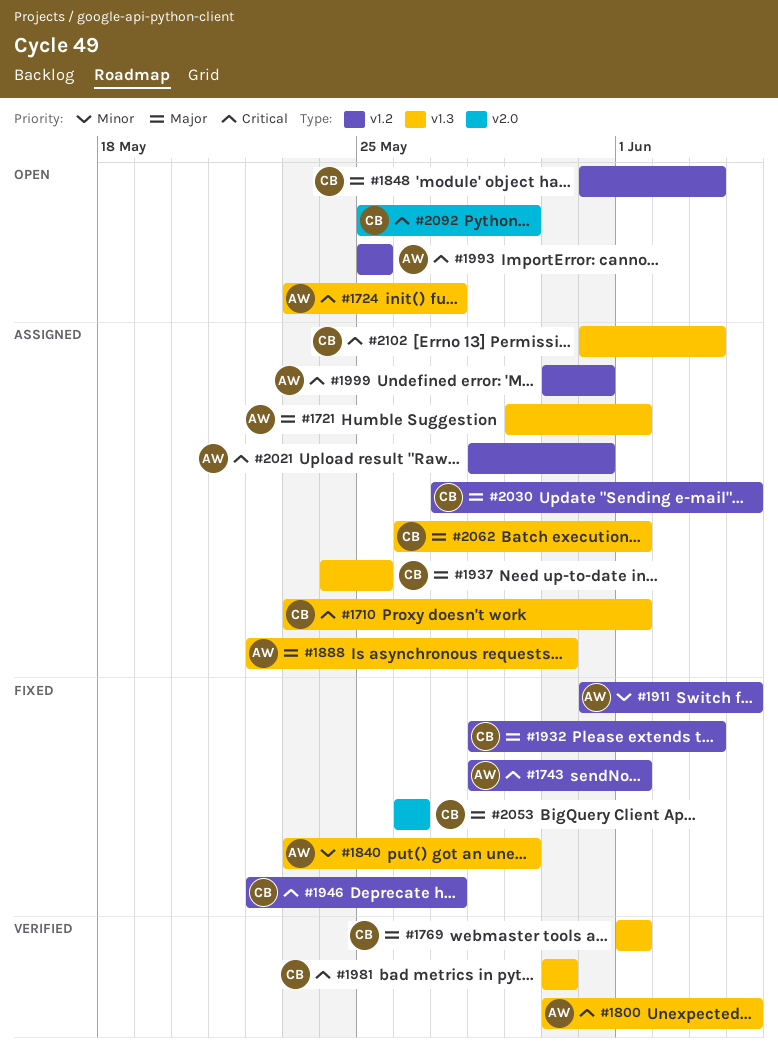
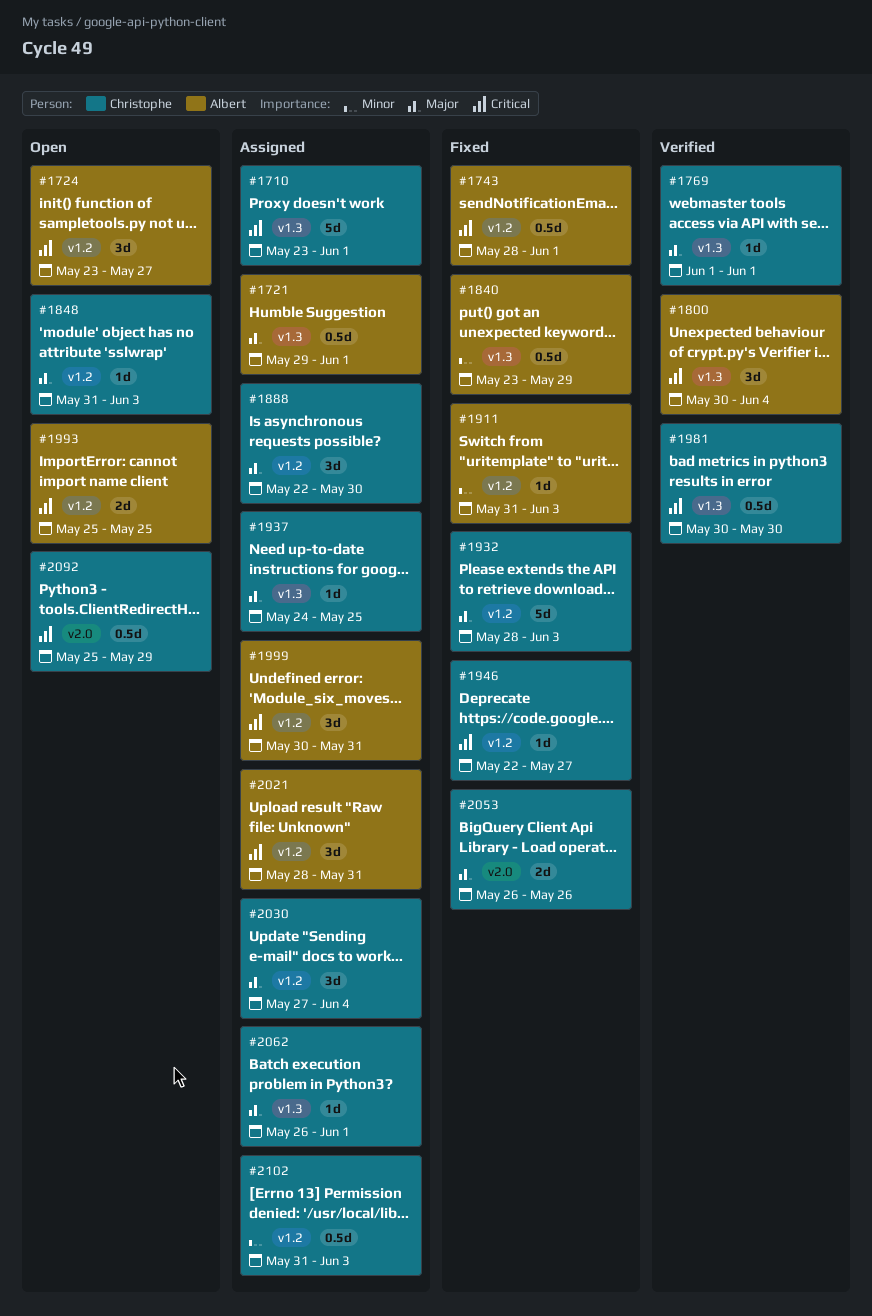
#1724, label: v1.3 -> v1.2
#1888, owner: Albert -> Christophe
#1888, label: v1.3 -> v1.2
#1911, due: Jun 4 -> Jun 3
#2102, priority: Critical -> Minor
#2102, label: v1.3 -> v1.2

